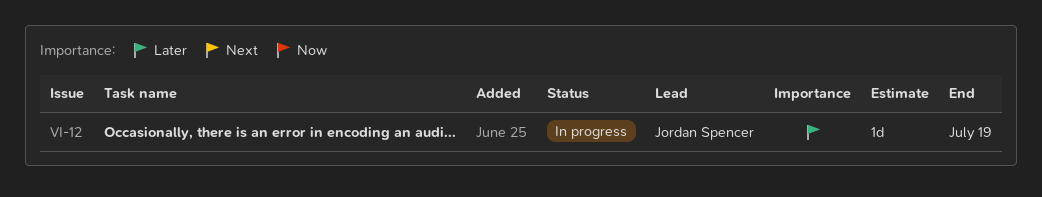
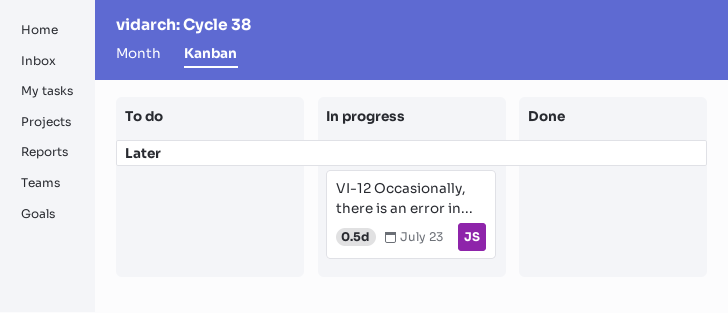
VI-12, estimate: 1d -> 0.5d
VI-12, due: Jul 19 -> Jul 23

